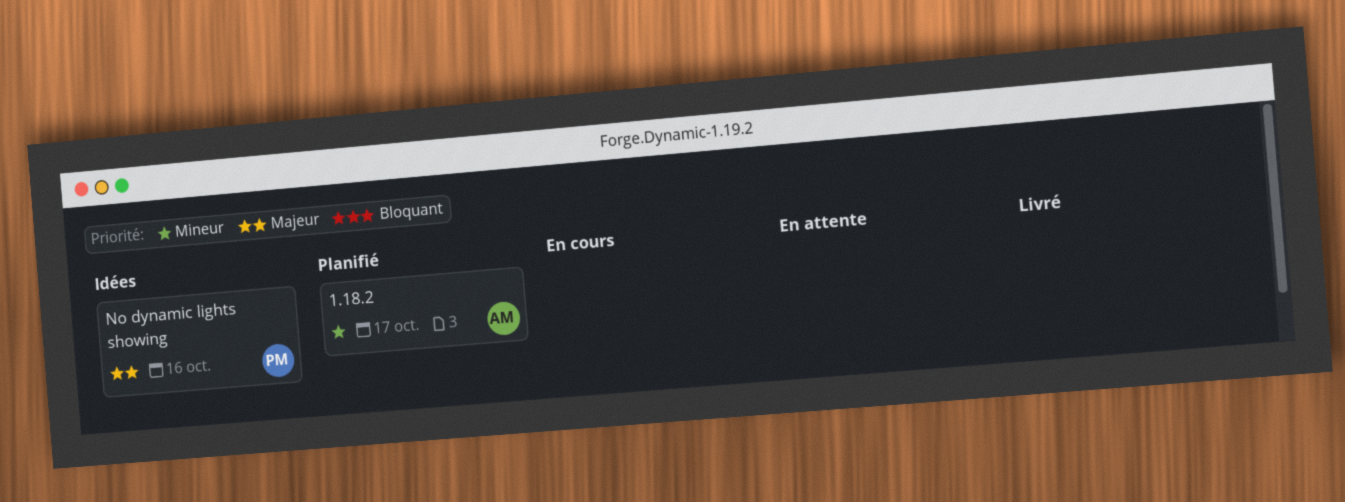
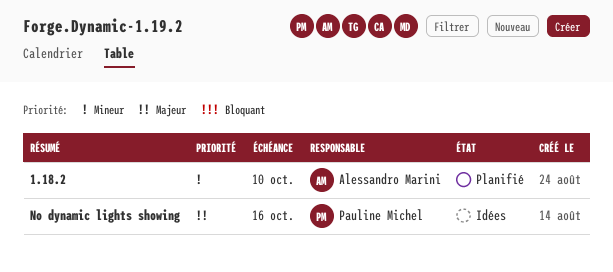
1.18.2, due: Oct 17 -> Oct 10

